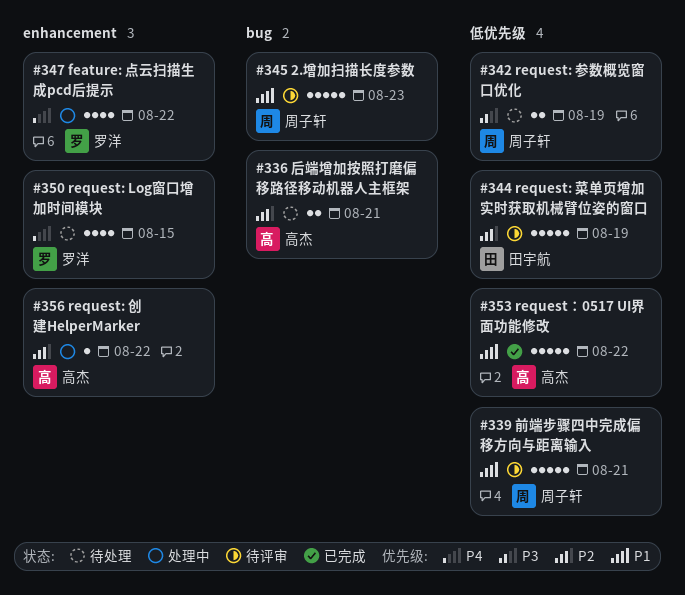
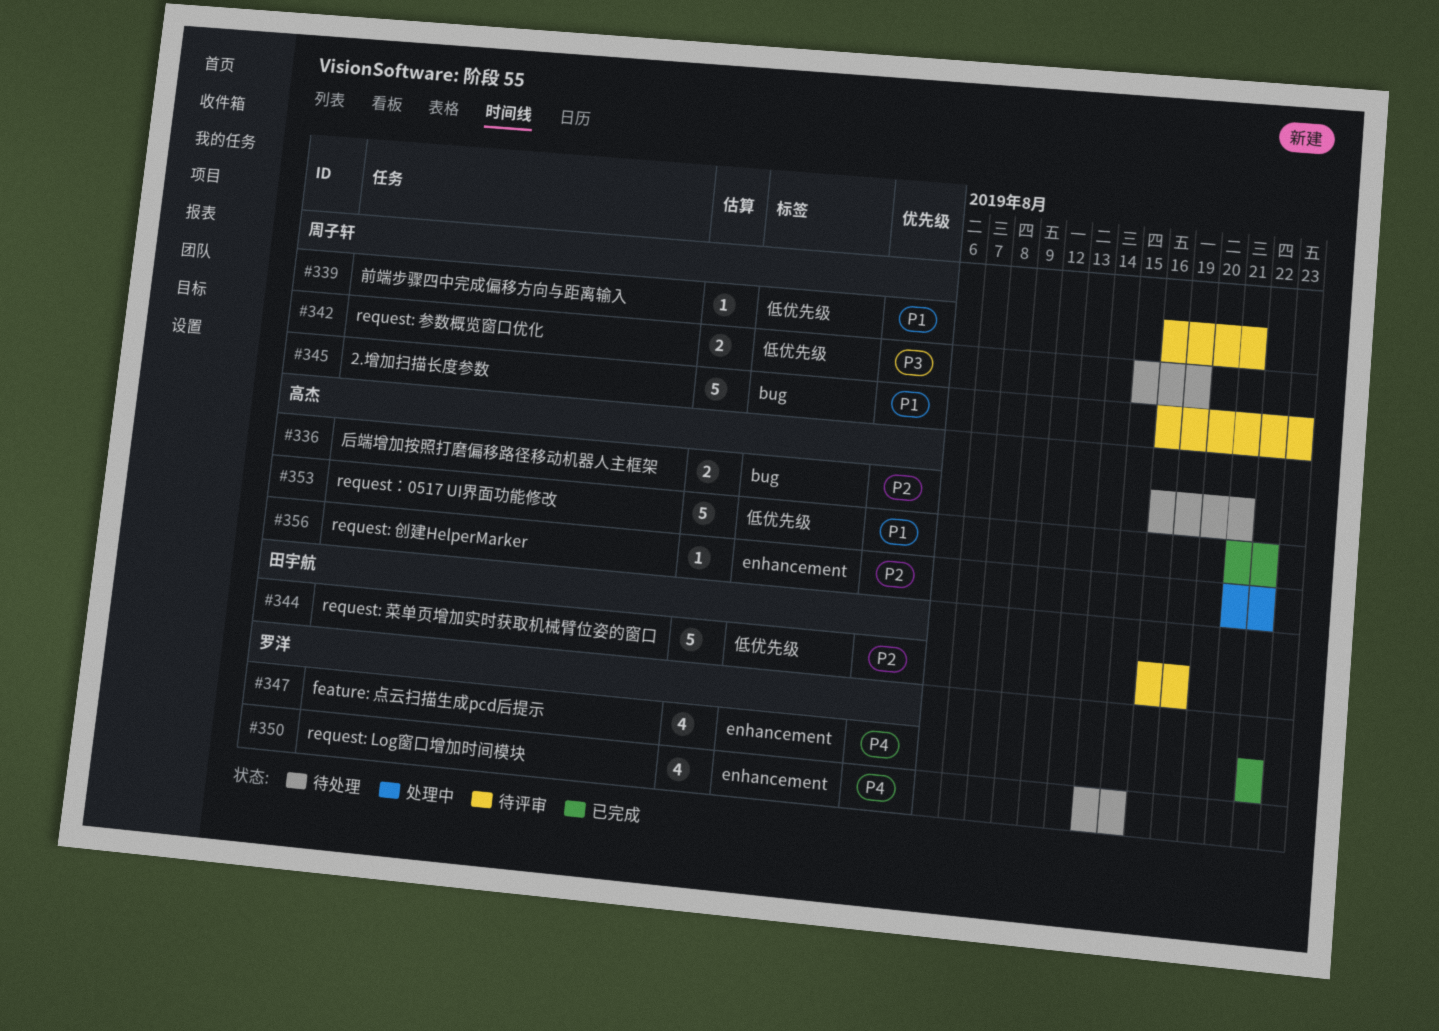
#339, estimate: 5 -> 1
#347, status: 处理中 -> 已完成

